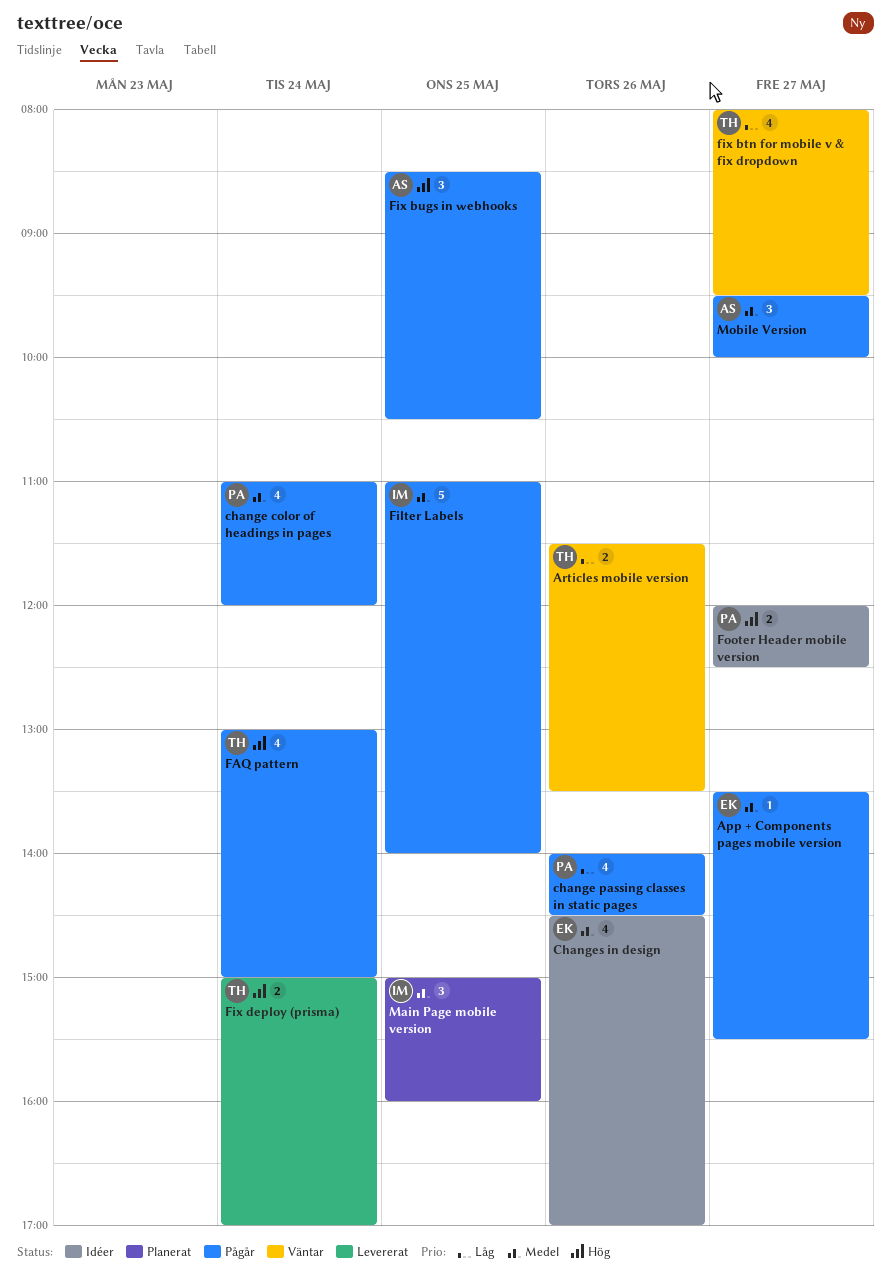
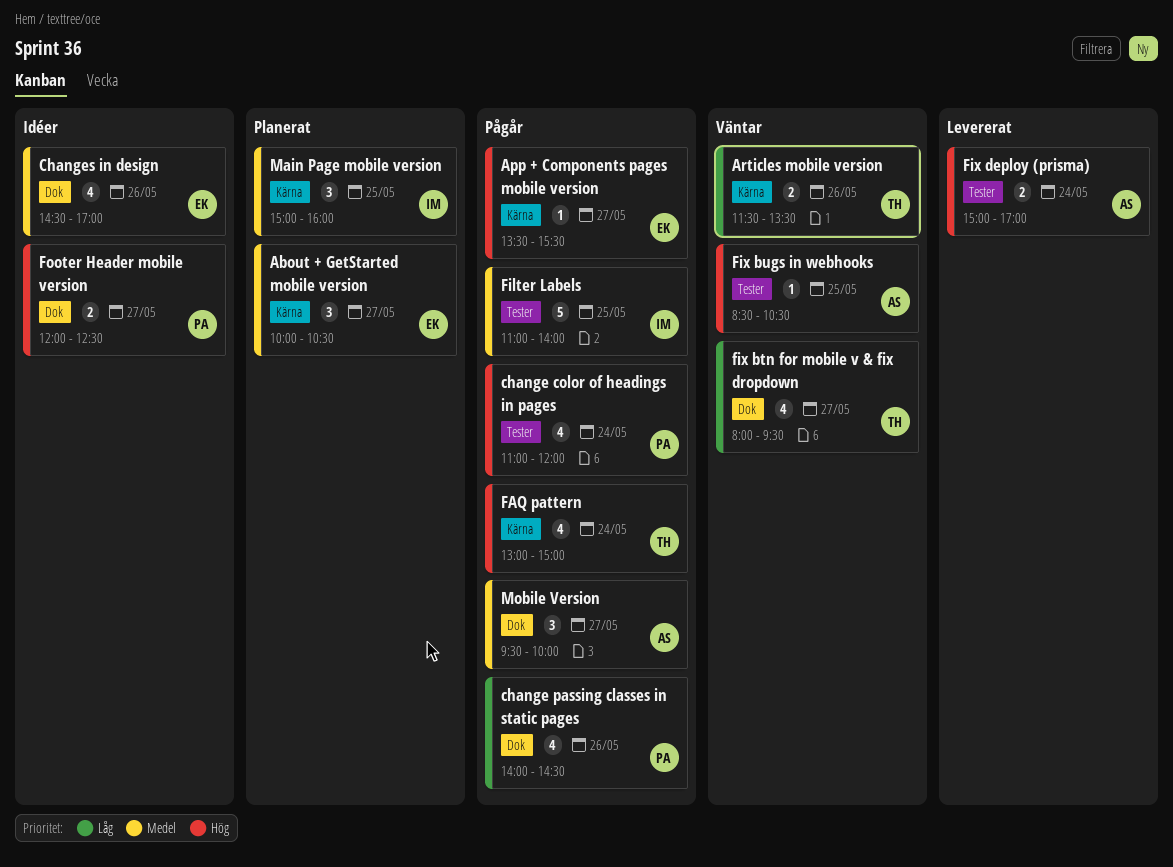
About + GetStarted mobile version: none -> present
App + Components pages mobile version, priority: Medel -> Hög
change color of headings in pages, priority: Medel -> Hög
Fix bugs in webhooks, status: Pågår -> Väntar
Fix bugs in webhooks, estimate: 3 -> 1
Fix deploy (prisma), owner: TH -> AS

